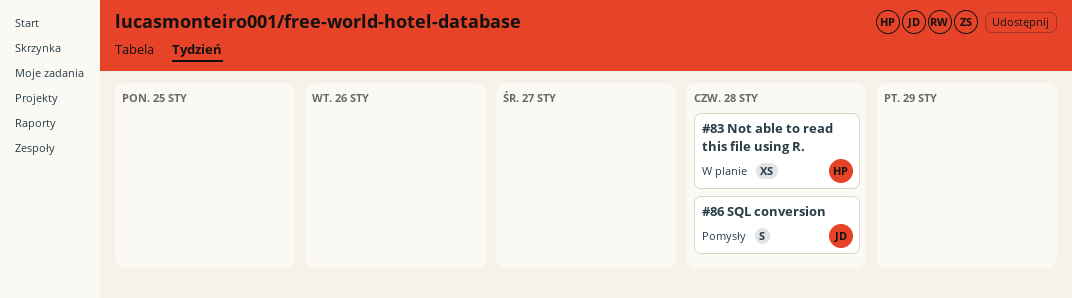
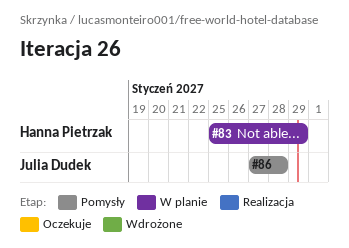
#83, due: Jan 28 -> Jan 29

